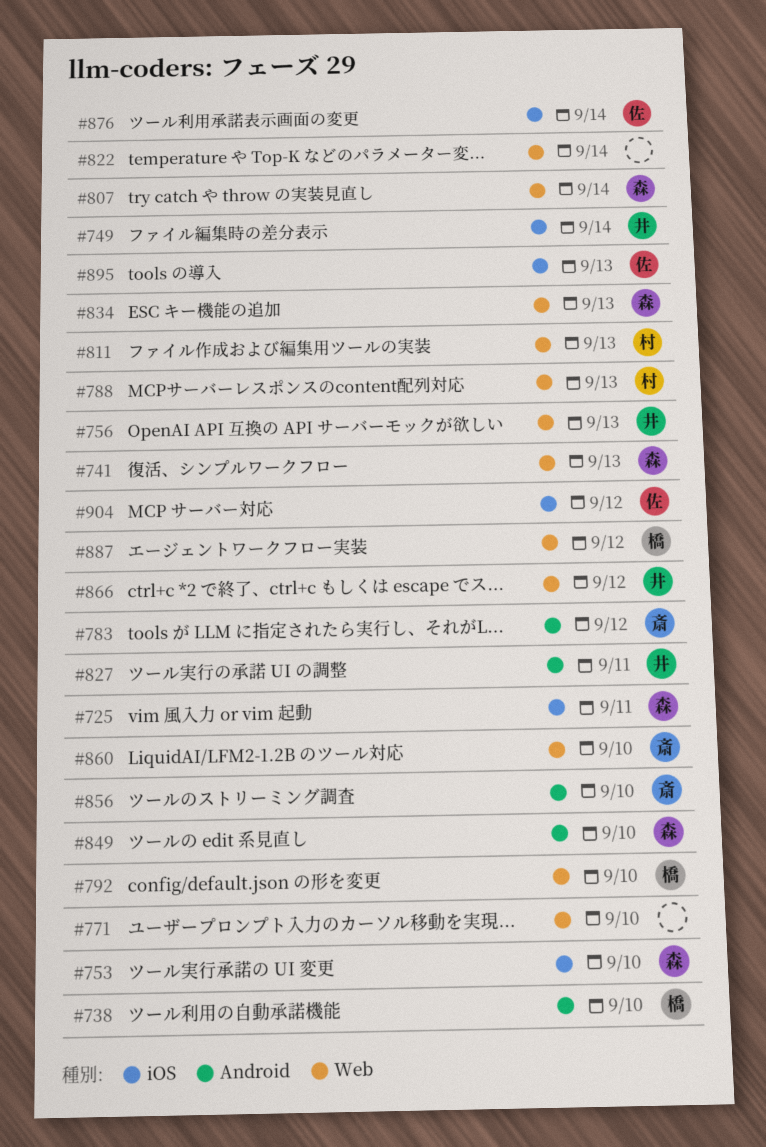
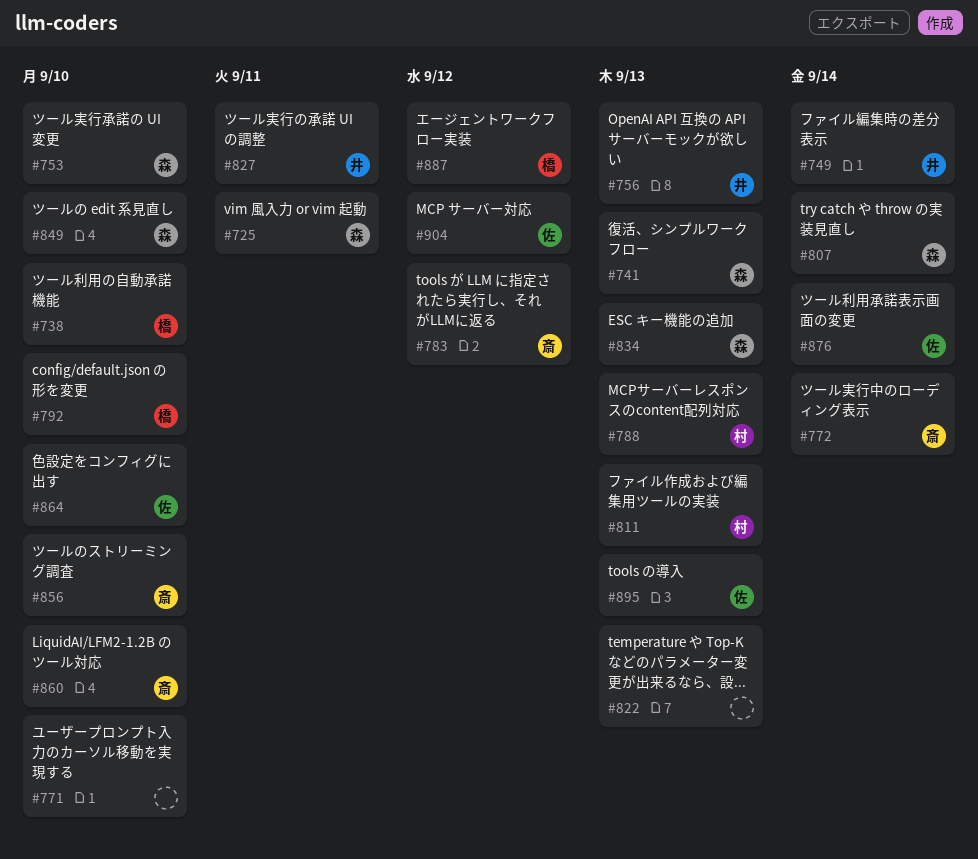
#772: none -> present
#822, due: Sep 14 -> Sep 13
#864: none -> present
#866: present -> none

